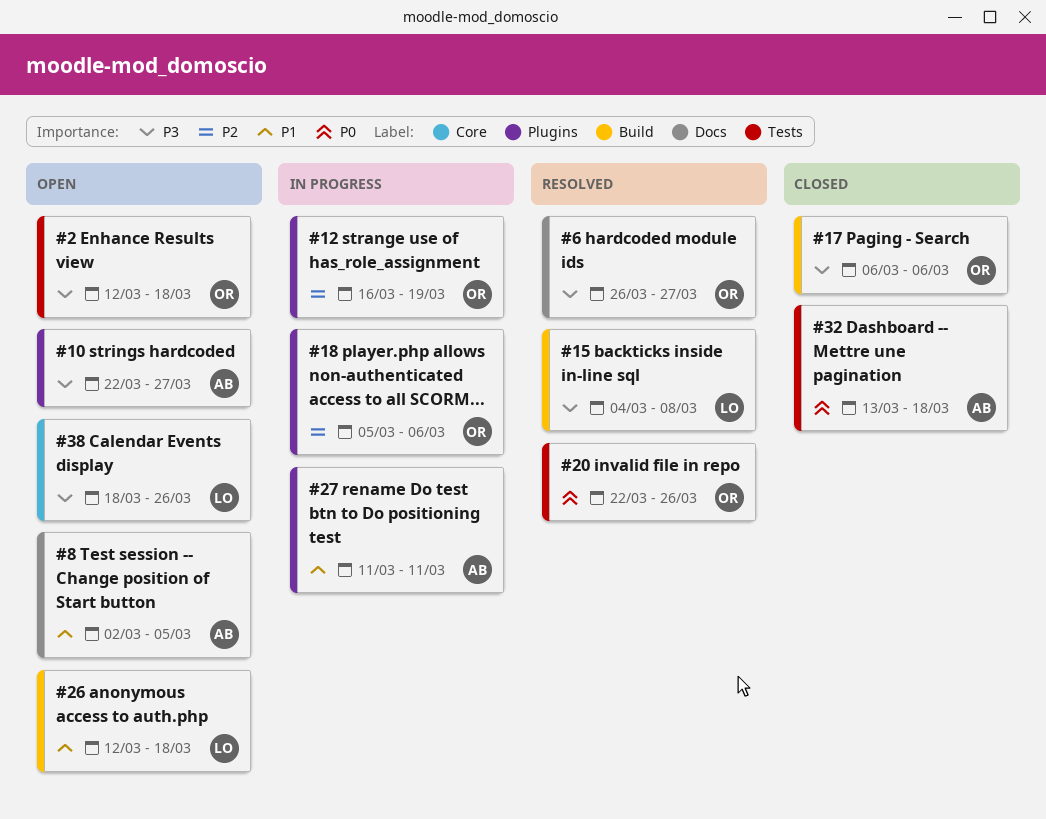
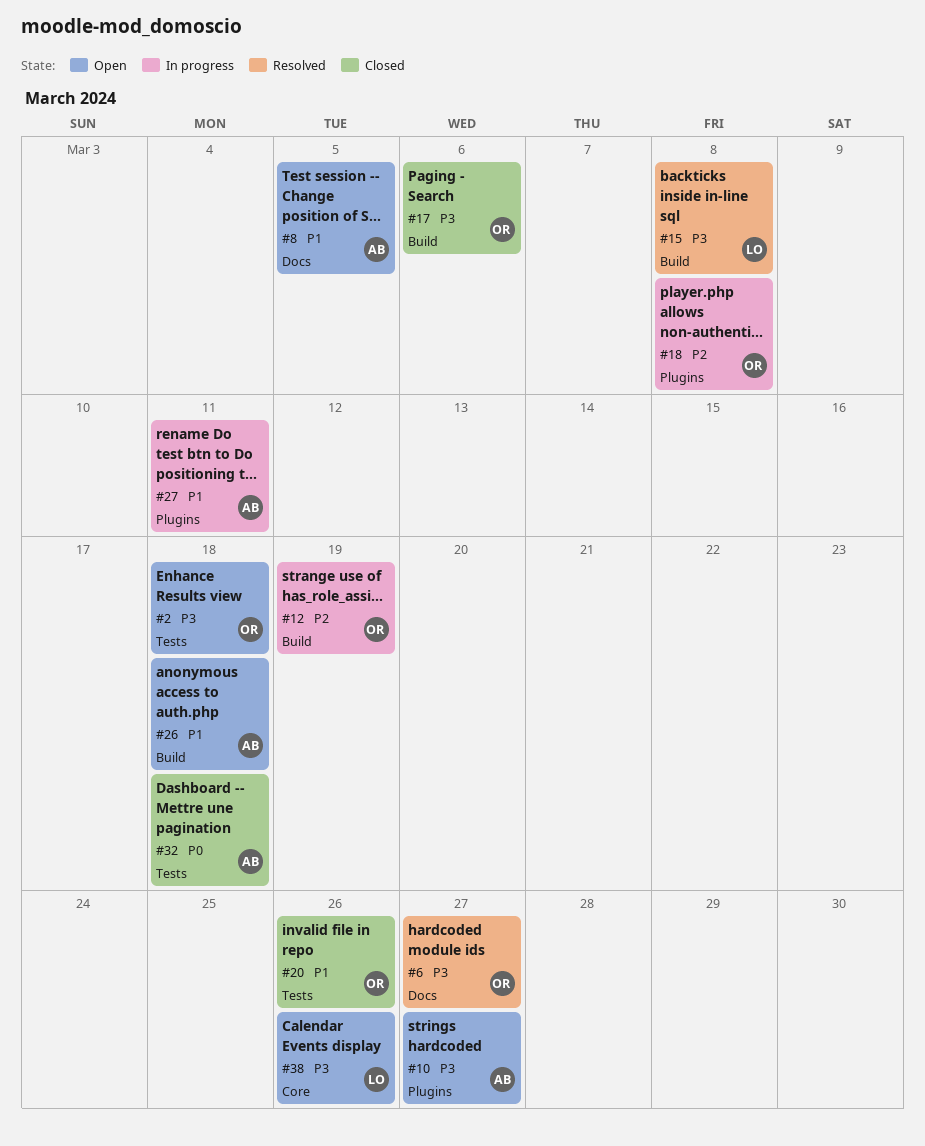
#12, label: Plugins -> Build
#18, due: Mar 6 -> Mar 8
#20, status: Resolved -> Closed
#20, priority: P0 -> P1
#26, owner: LO -> AB

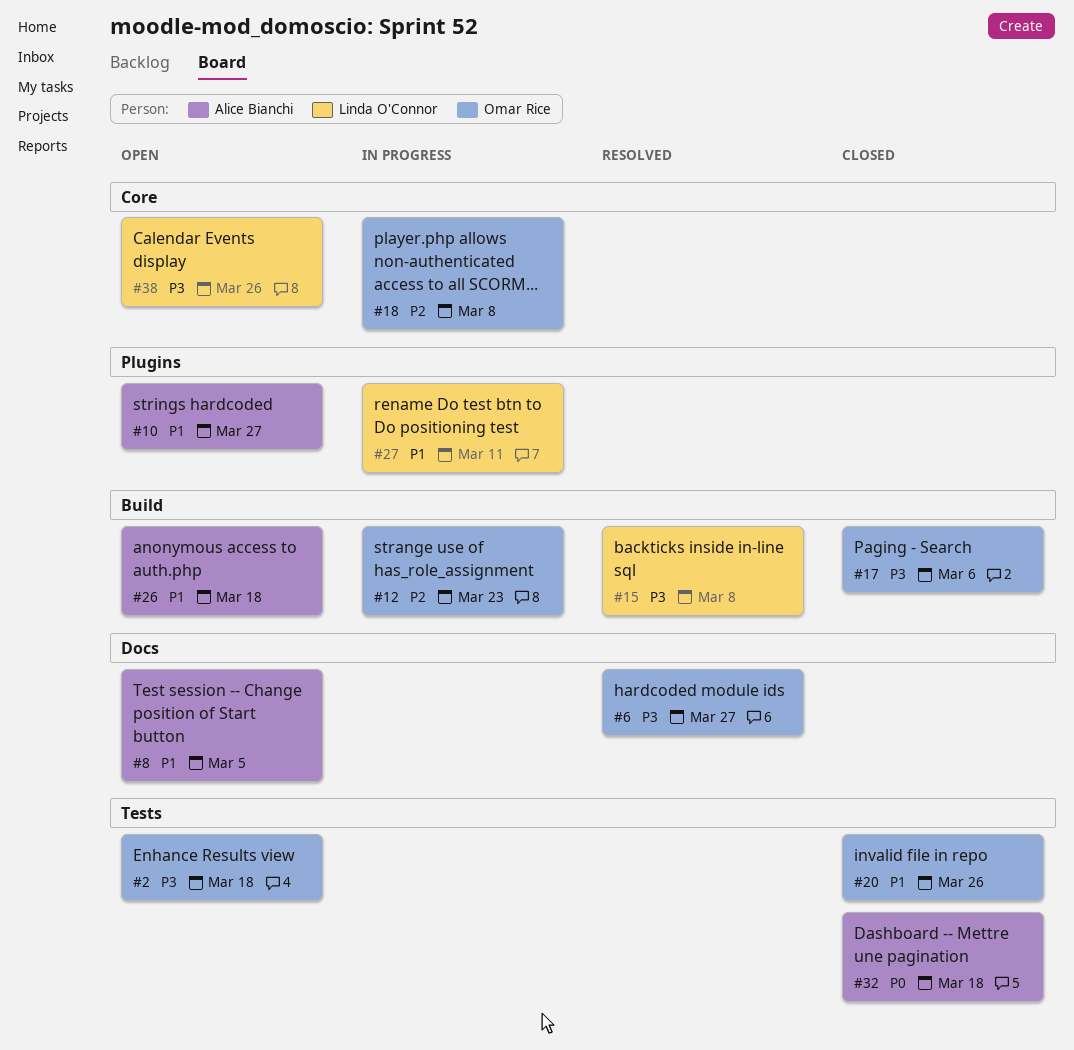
#10, priority: P3 -> P1
#12, due: Mar 19 -> Mar 23
#18, label: Plugins -> Core
#27, owner: Alice Bianchi -> Linda O'Connor

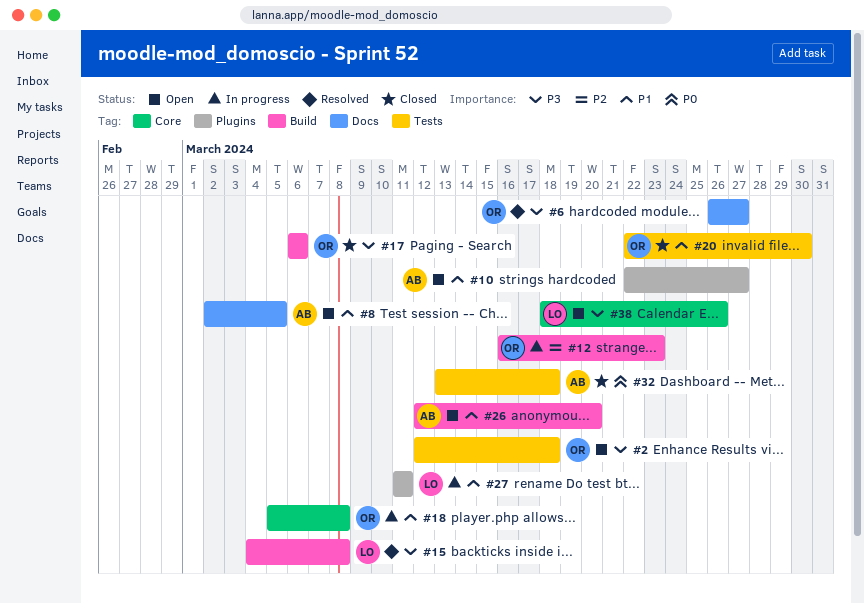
#18, priority: P2 -> P1
#20, due: Mar 26 -> Mar 30
#26, due: Mar 18 -> Mar 20

